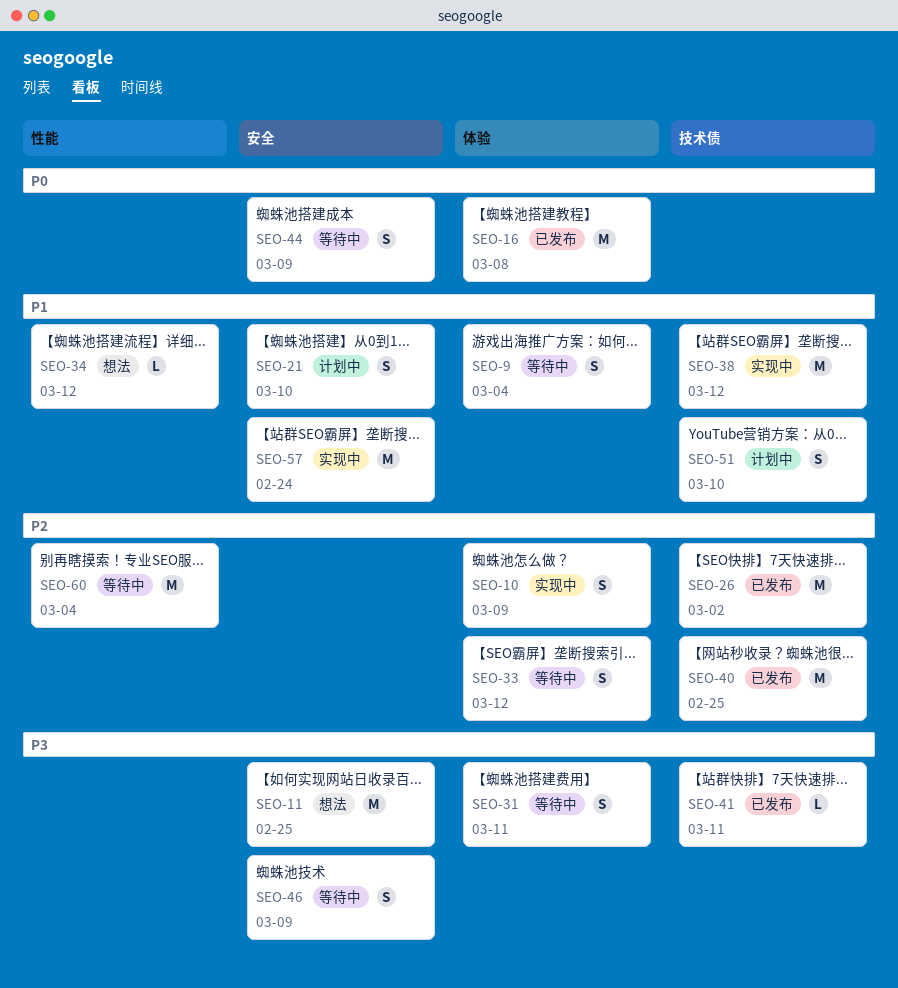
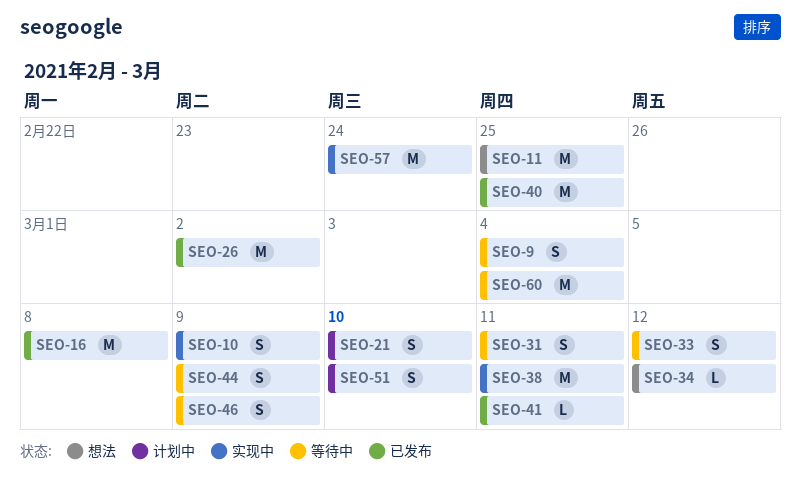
SEO-38, due: Mar 12 -> Mar 11

